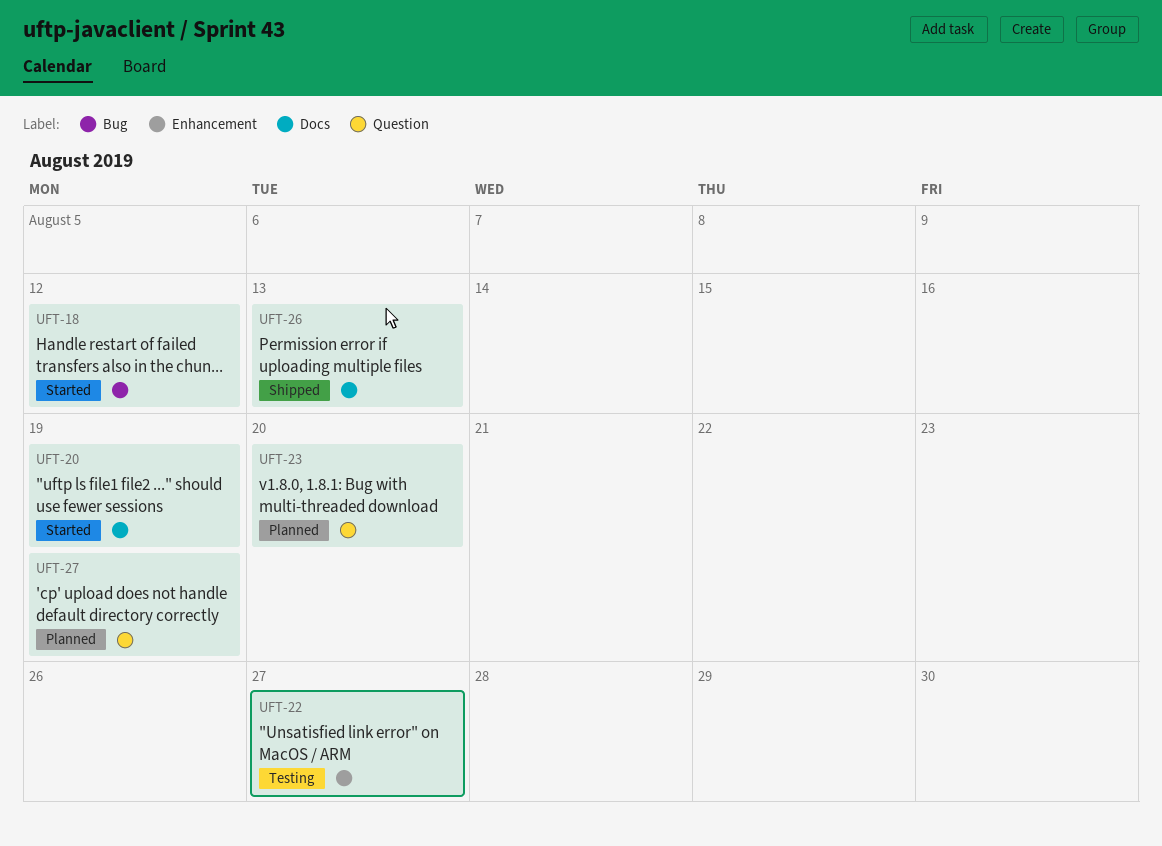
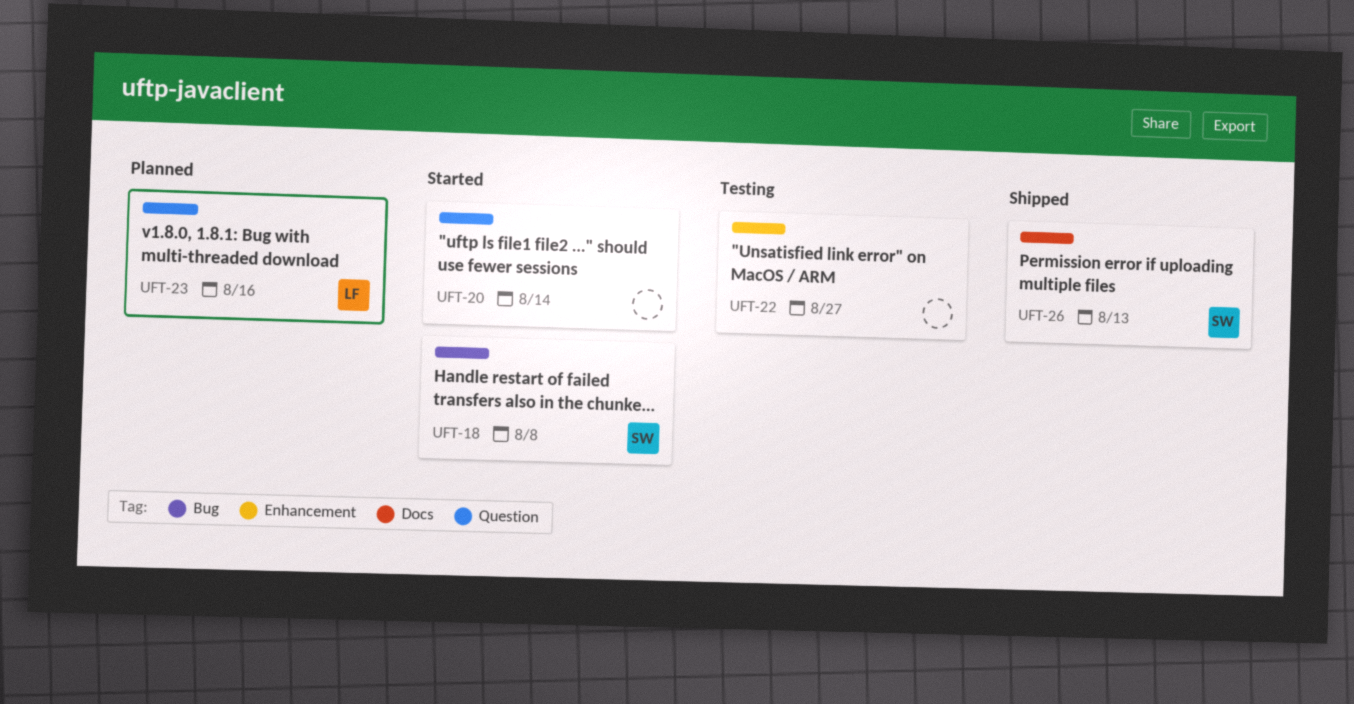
UFT-18, due: Aug 12 -> Aug 8
UFT-20, label: Docs -> Question
UFT-20, due: Aug 19 -> Aug 14
UFT-23, due: Aug 20 -> Aug 16
UFT-27: present -> none

